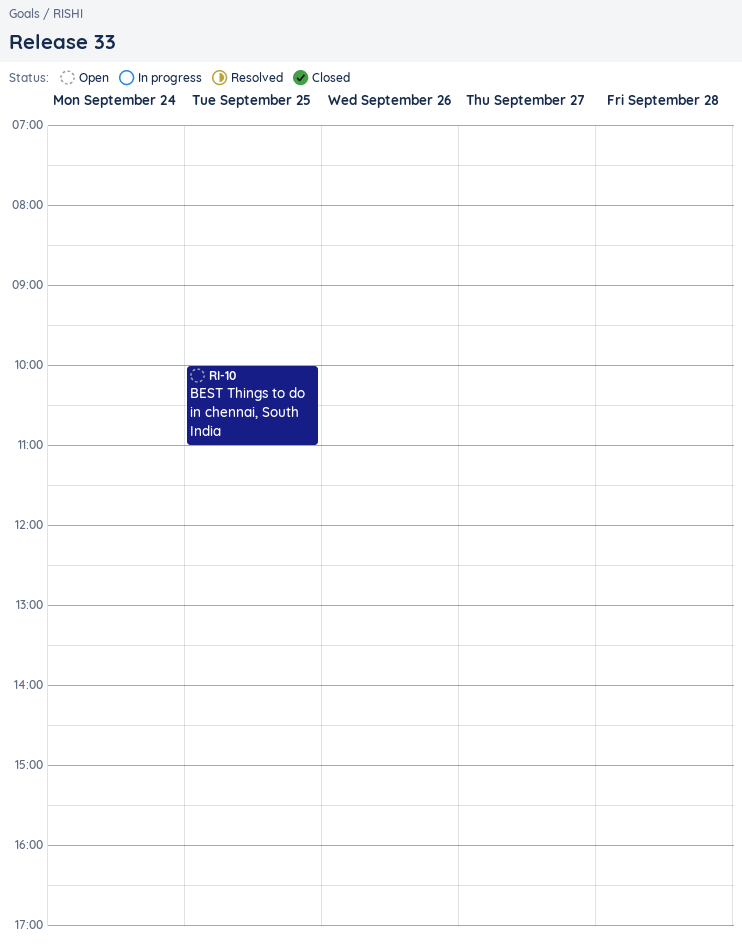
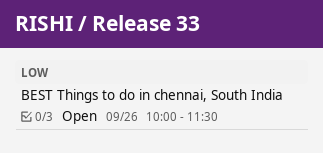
BEST Things to do in chennai, South India, day: Sep 25 -> Sep 26
BEST Things to do in chennai, South India, ends: 11:00 -> 11:30

